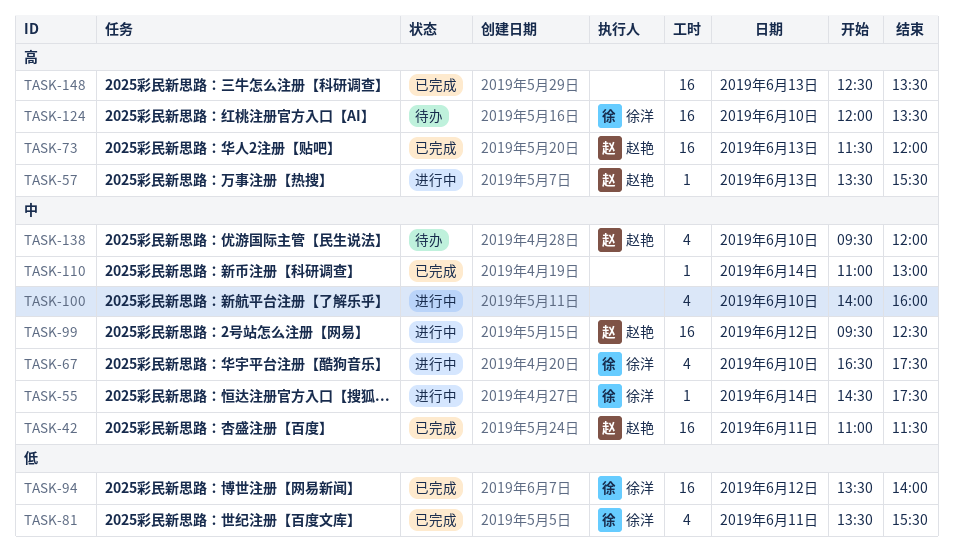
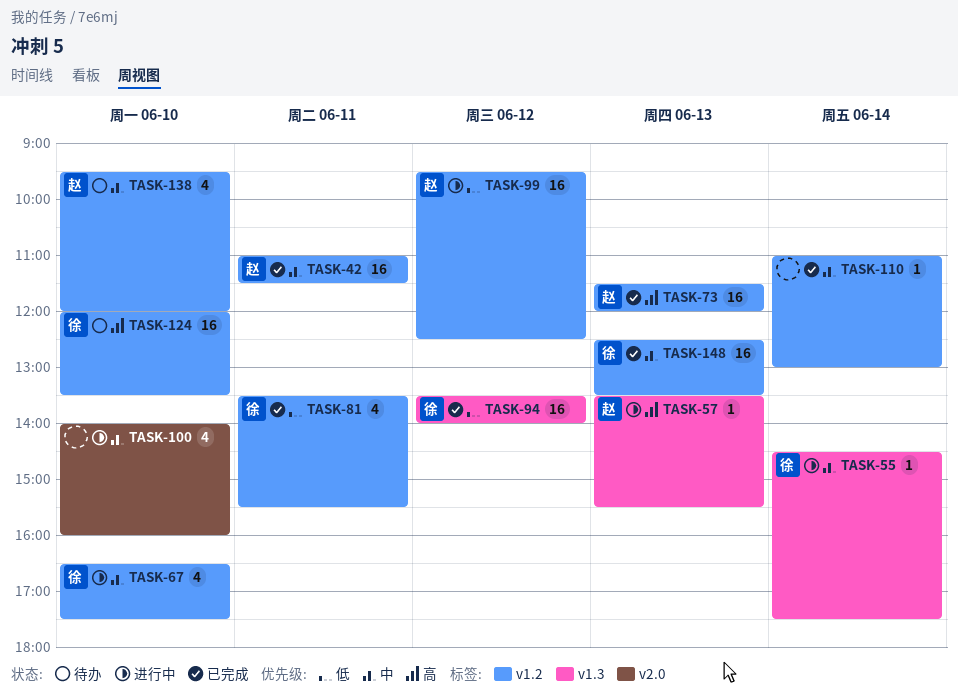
TASK-99, priority: 中 -> 低
TASK-148, owner: none -> 徐洋
TASK-148, priority: 高 -> 中

